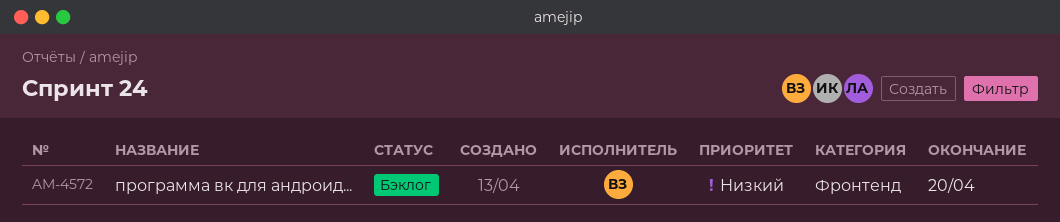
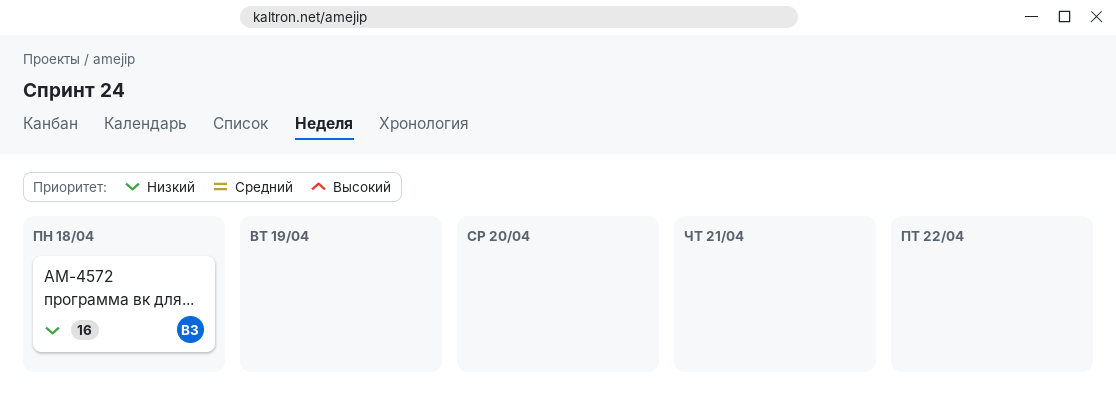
AM-4572, due: Apr 20 -> Apr 18

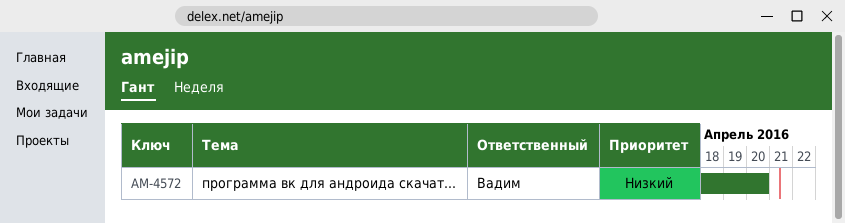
AM-4572, due: Apr 18 -> Apr 20

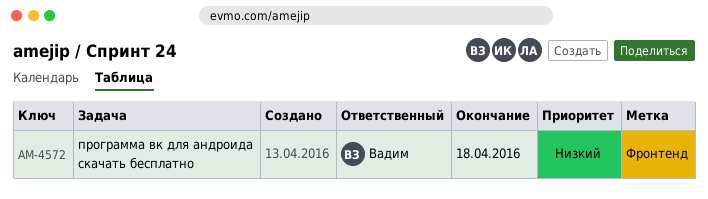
AM-4572, due: Apr 20 -> Apr 18

